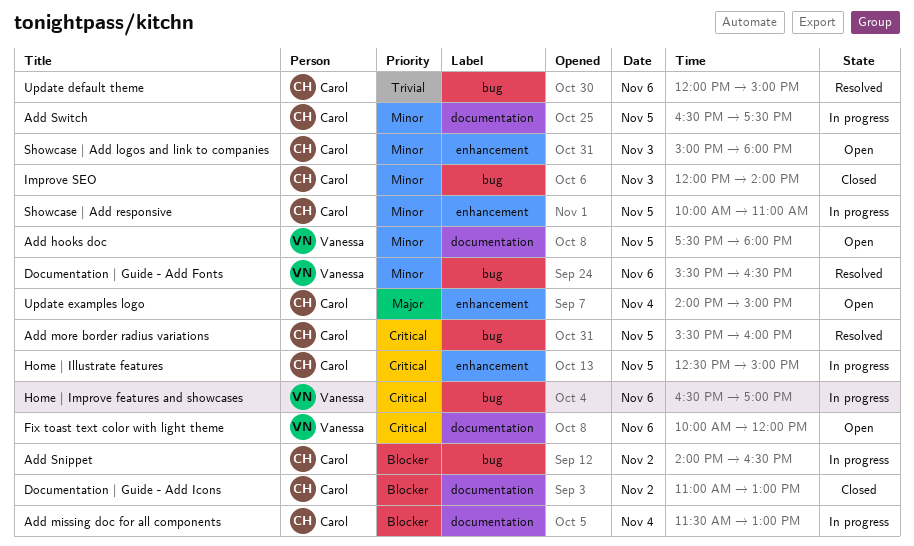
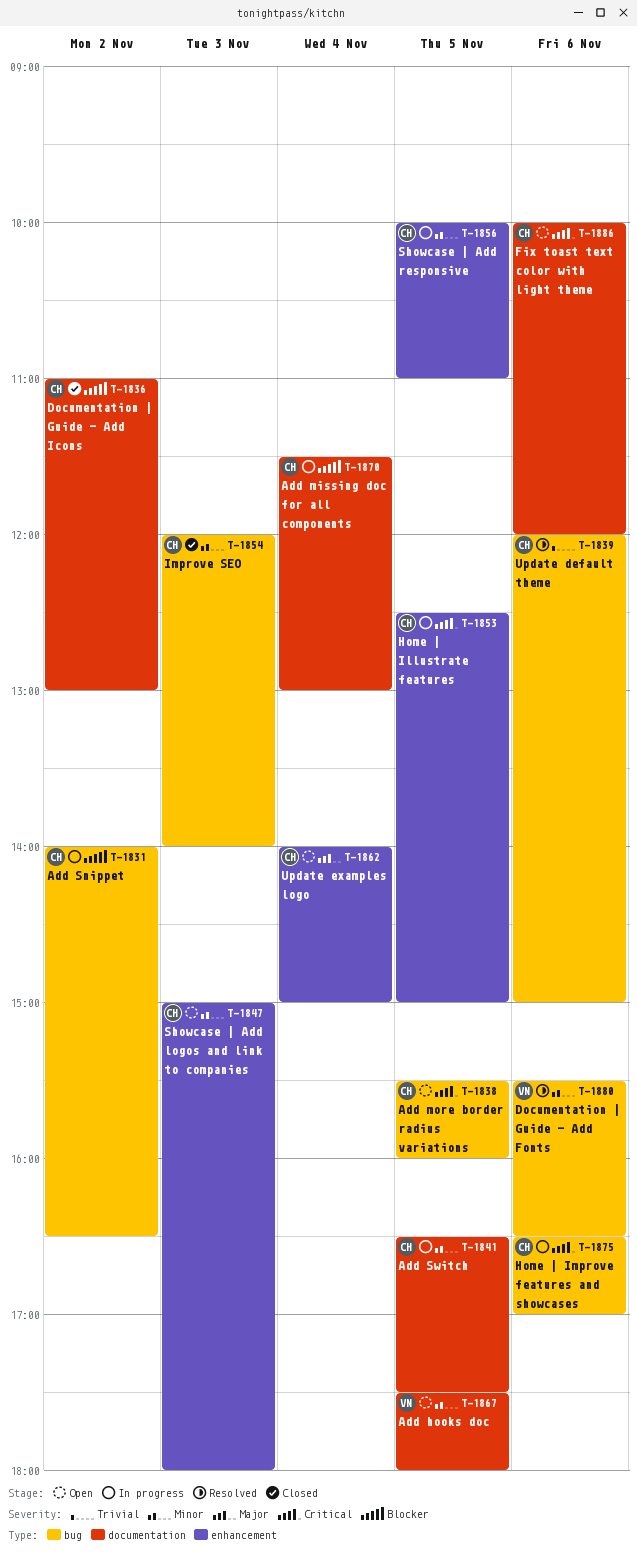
Add more border radius variations, status: Resolved -> Open
Fix toast text color with light theme, owner: Vanessa -> Carol
Home | Improve features and showcases, owner: Vanessa -> Carol

